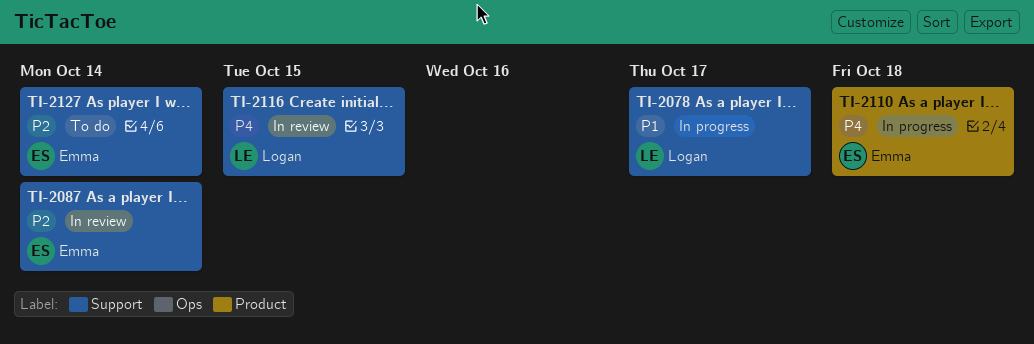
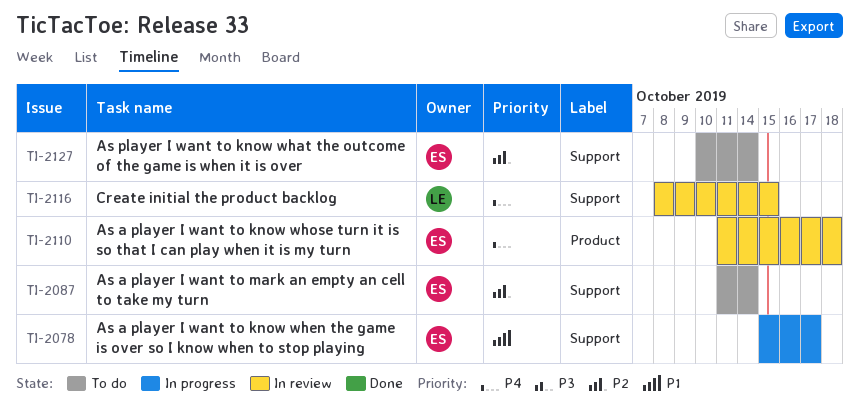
TI-2078, owner: Logan -> Emma
TI-2087, status: In review -> To do
TI-2110, status: In progress -> In review

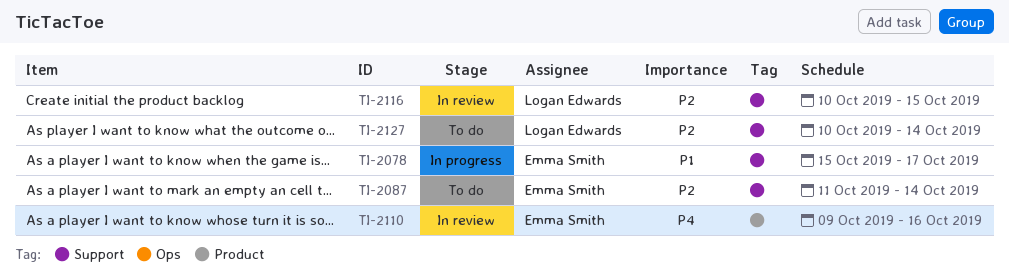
TI-2110, start: Oct 11 -> Oct 9
TI-2110, due: Oct 18 -> Oct 16
TI-2116, priority: P4 -> P2
TI-2116, start: Oct 8 -> Oct 10
TI-2127, owner: Emma Smith -> Logan Edwards

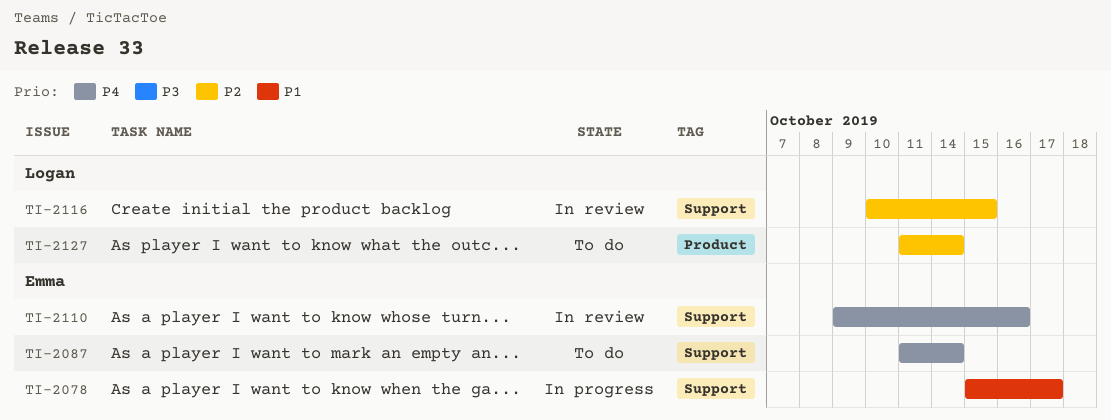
TI-2087, priority: P2 -> P4
TI-2110, label: Product -> Support
TI-2127, label: Support -> Product
TI-2127, start: Oct 10 -> Oct 11

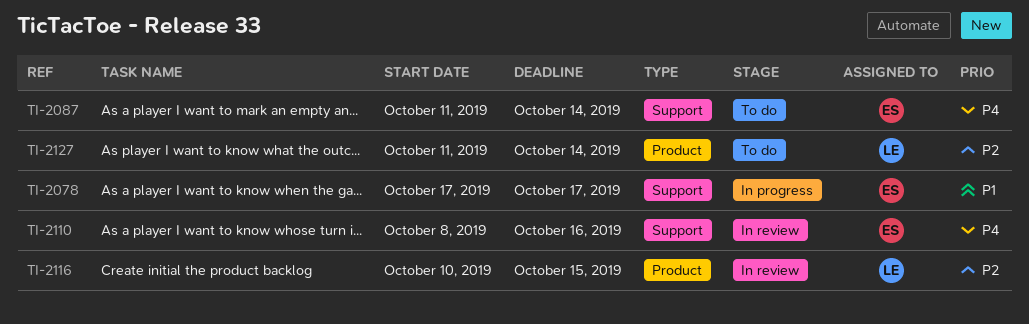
TI-2078, start: Oct 15 -> Oct 17
TI-2110, start: Oct 9 -> Oct 8
TI-2116, label: Support -> Product

